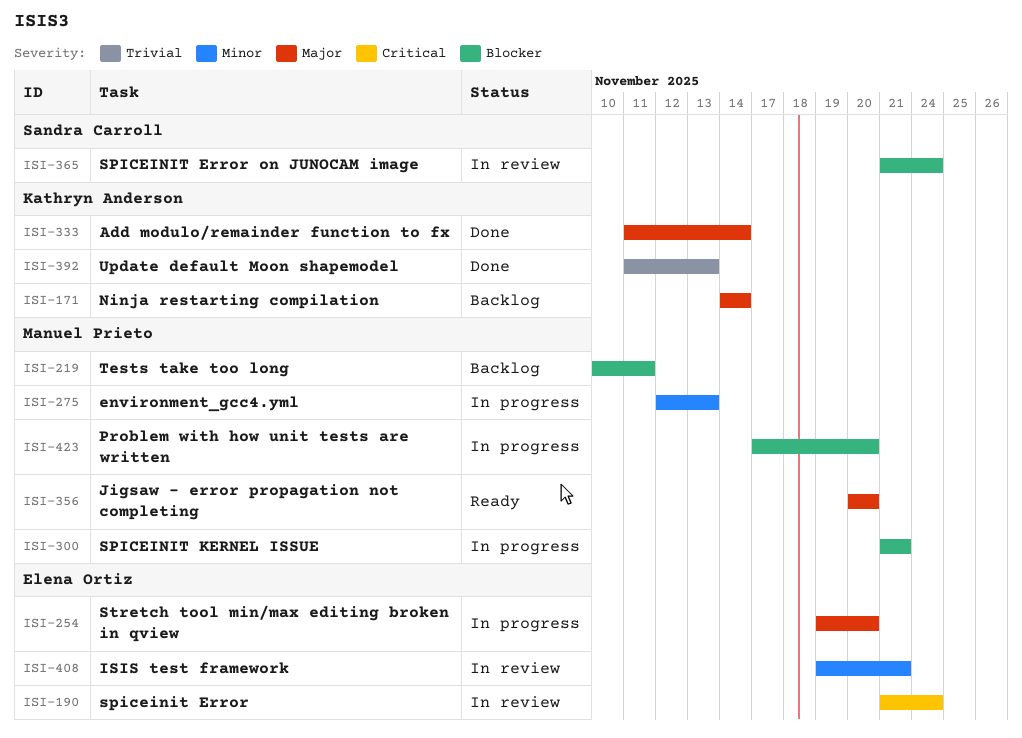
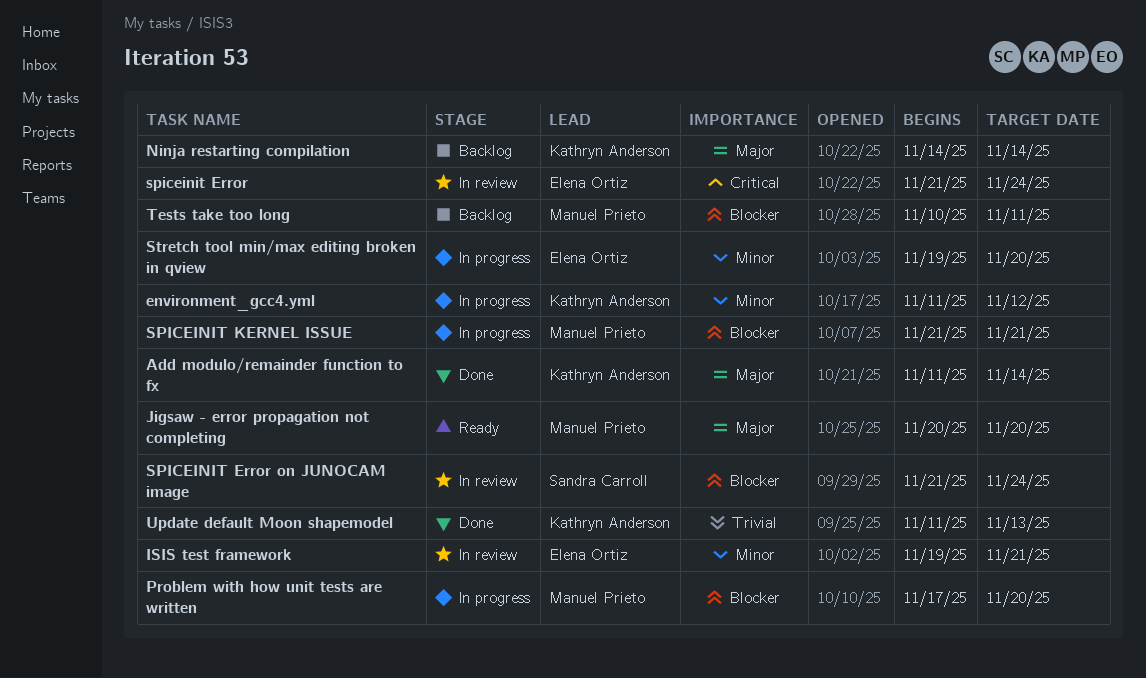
environment_gcc4.yml, owner: Manuel Prieto -> Kathryn Anderson
environment_gcc4.yml, start: Nov 12 -> Nov 11
environment_gcc4.yml, due: Nov 13 -> Nov 12
Stretch tool min/max editing broken in qview, priority: Major -> Minor

